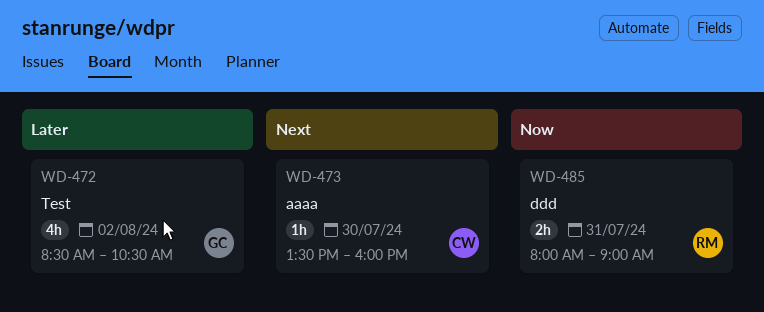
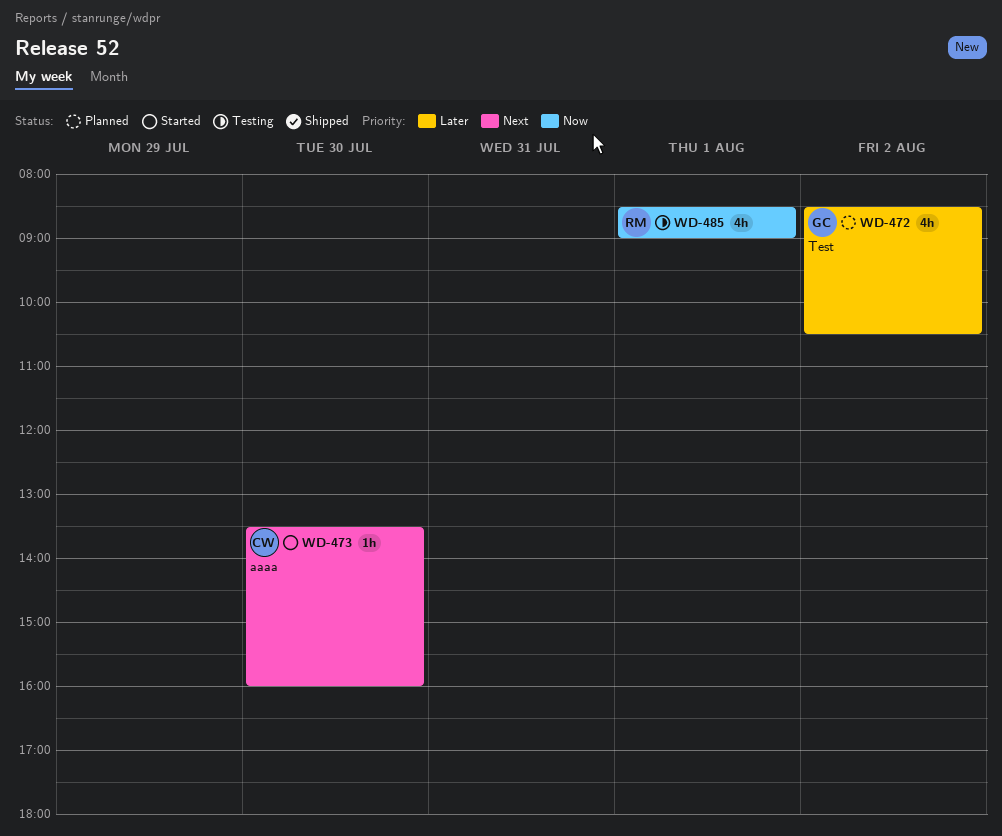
WD-485, estimate: 2h -> 4h
WD-485, day: Jul 31 -> Aug 1
WD-485, begins: 08:00 -> 08:30

